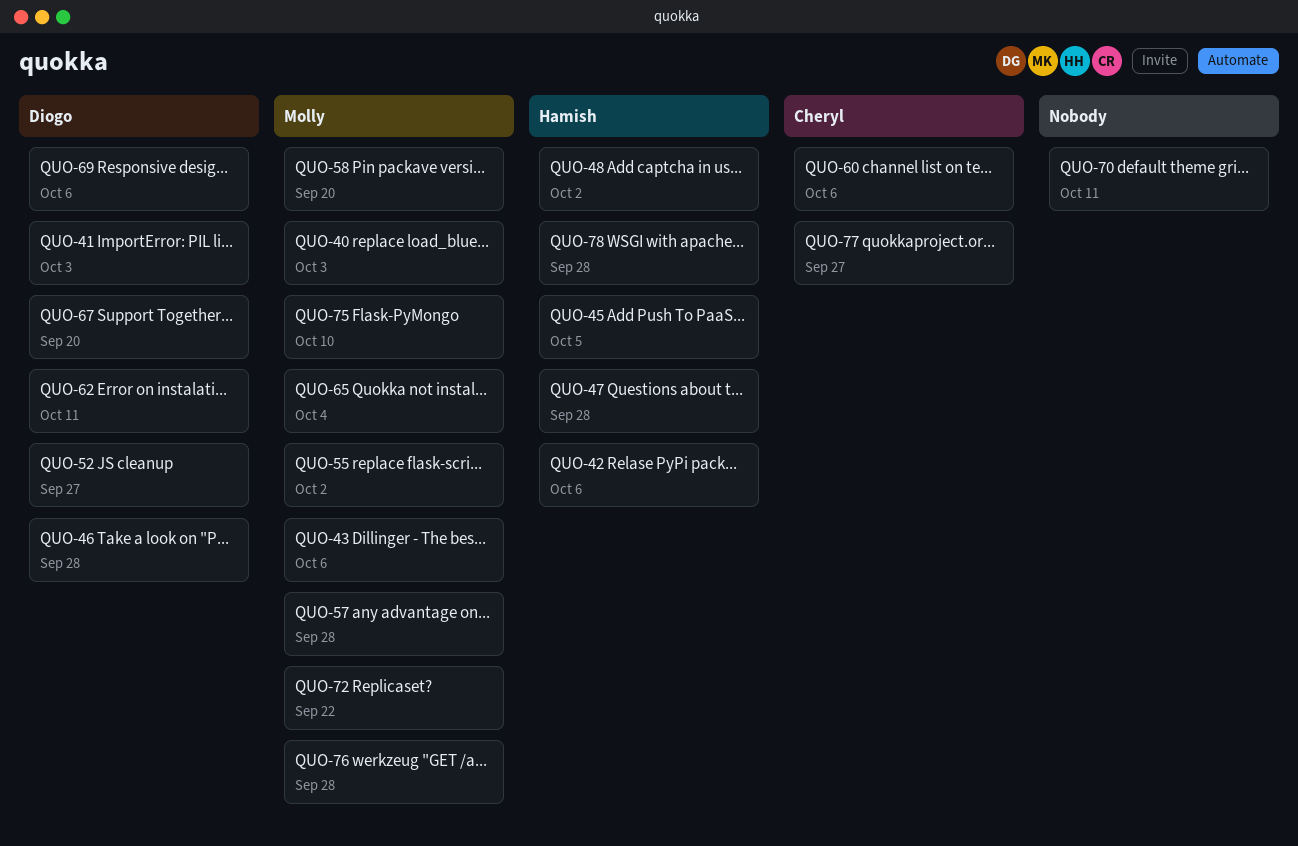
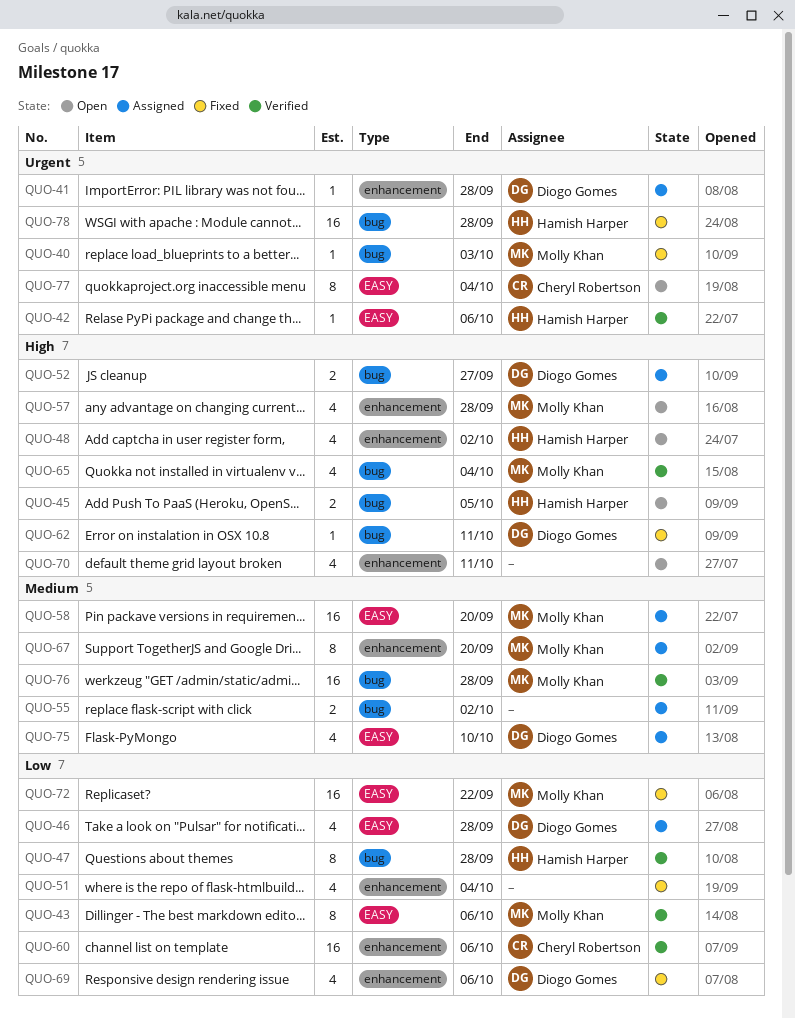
QUO-41, due: Oct 3 -> Sep 28
QUO-51: none -> present
QUO-55, owner: Molly Khan -> none
QUO-67, owner: Diogo Gomes -> Molly Khan
QUO-75, owner: Molly Khan -> Diogo Gomes
QUO-77, due: Sep 27 -> Oct 4

